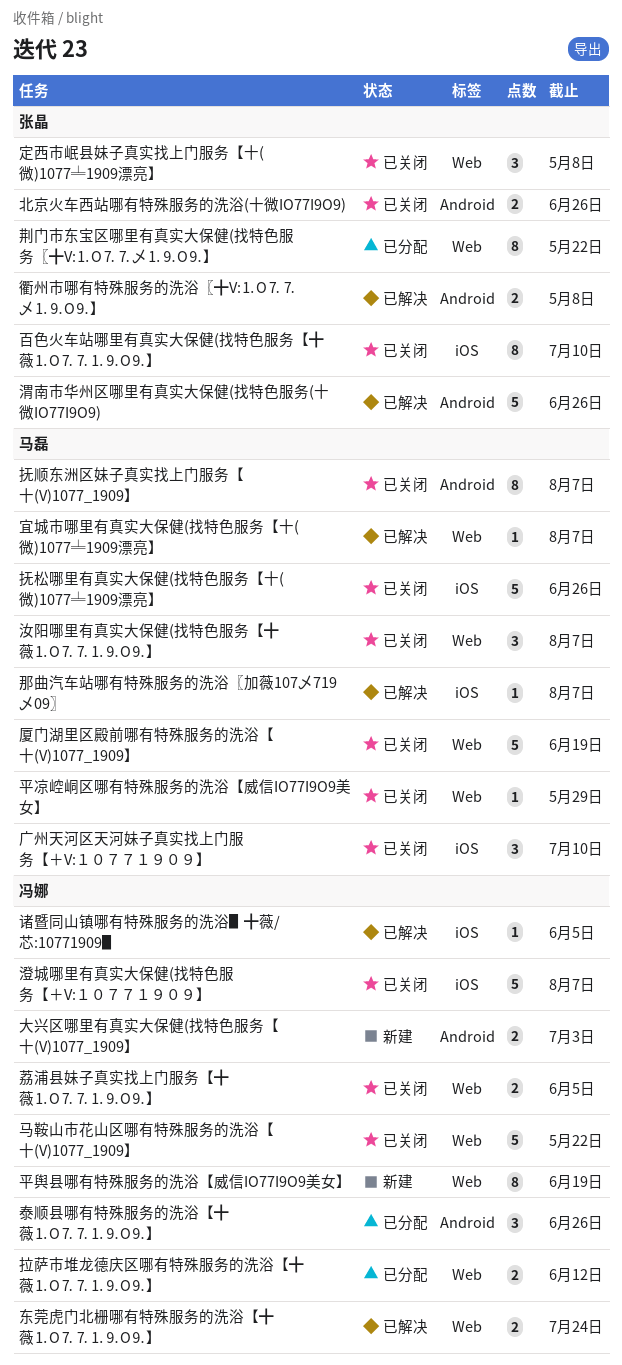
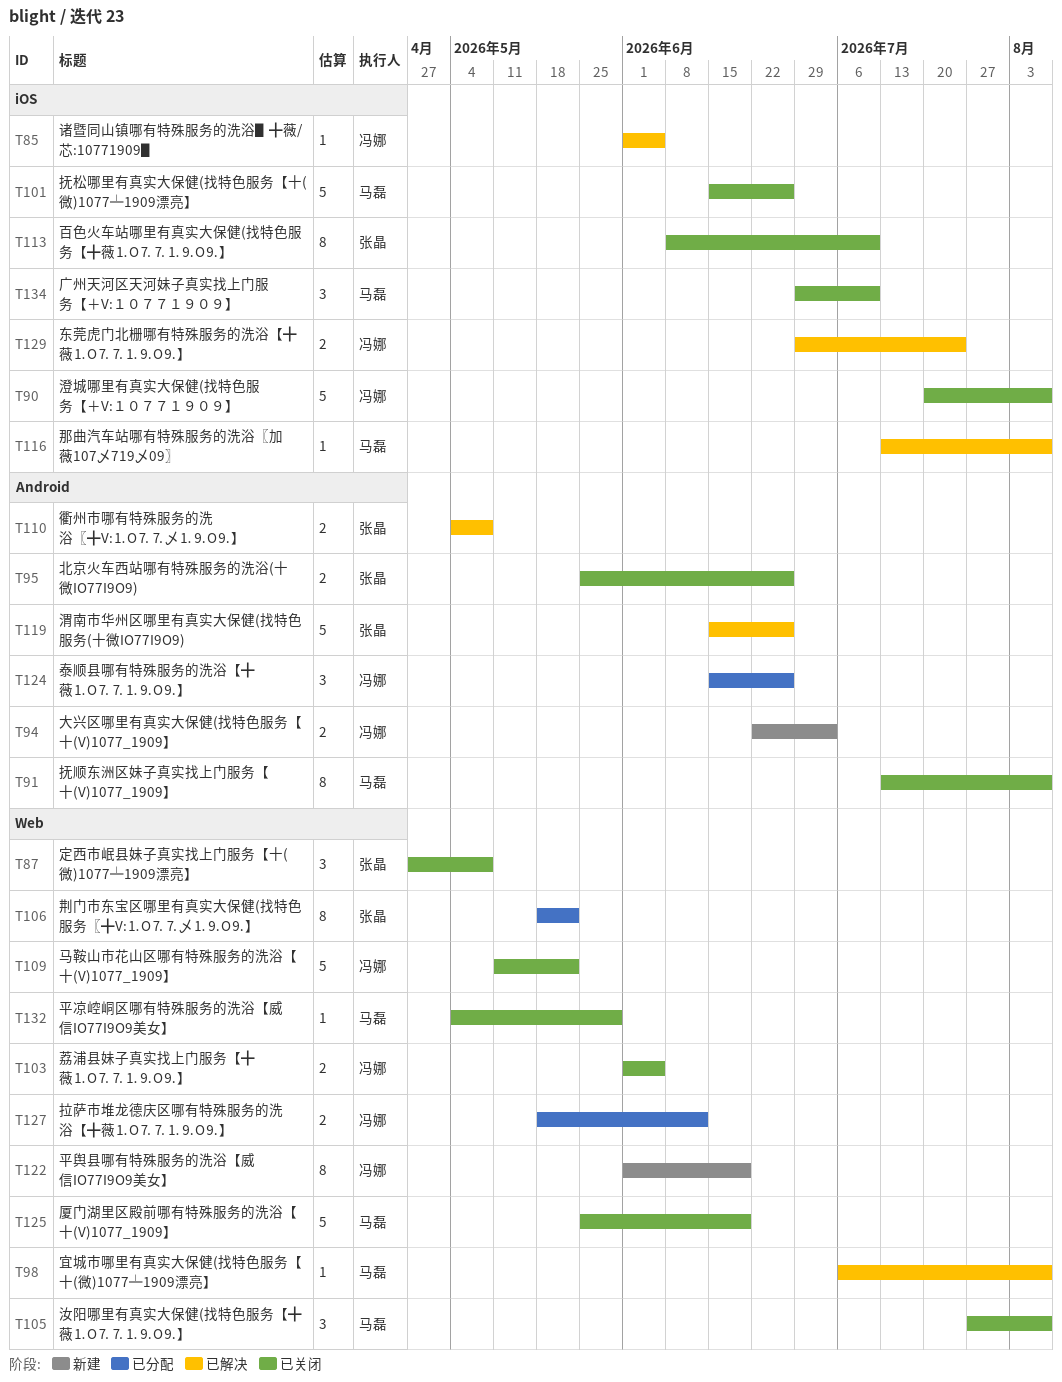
东莞虎门北栅哪有特殊服务的洗浴【╋薇⒈O⒎⒎⒈⒐O⒐】, label: Web -> iOS

